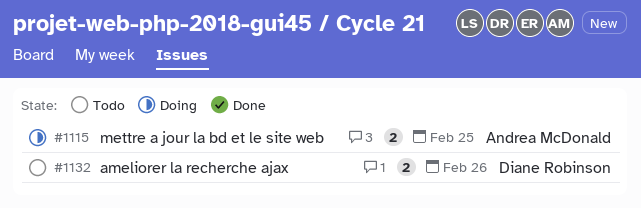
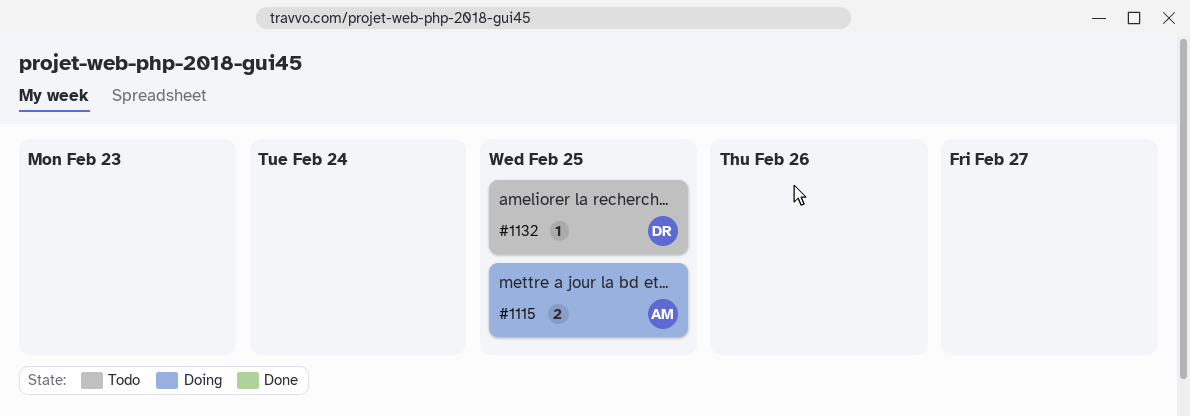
#1132, estimate: 2 -> 1
#1132, due: Feb 26 -> Feb 25

